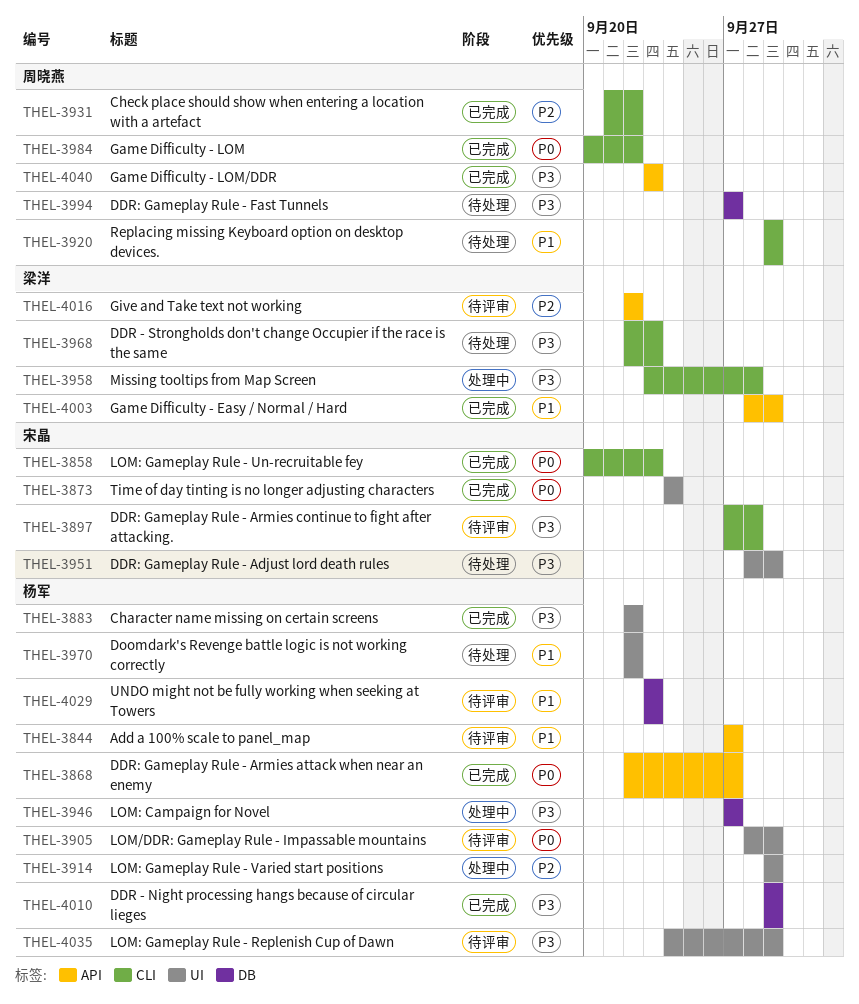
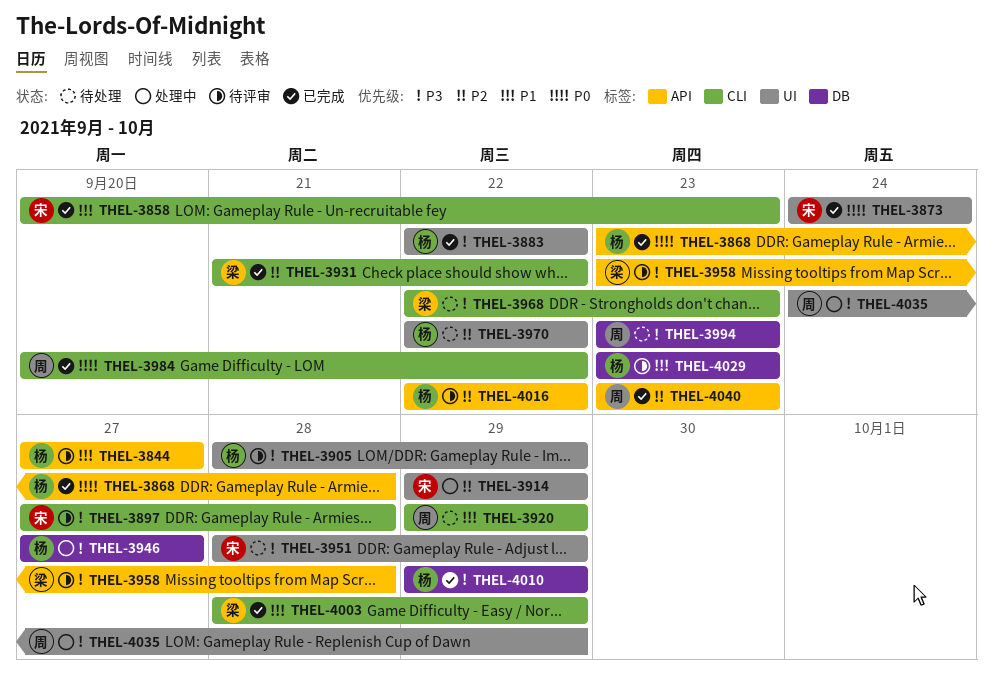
THEL-3858, priority: P0 -> P1
THEL-3868, start: Sep 22 -> Sep 23
THEL-3868, due: Sep 27 -> Sep 28
THEL-3905, priority: P0 -> P3
THEL-3914, owner: 杨军 -> 宋晶
THEL-3931, owner: 周晓燕 -> 梁洋
THEL-3958, status: 处理中 -> 待评审
THEL-3958, label: CLI -> API
THEL-3970, priority: P1 -> P2
THEL-3994, start: Sep 27 -> Sep 23
THEL-3994, due: Sep 27 -> Sep 23
THEL-4003, label: API -> CLI
THEL-4016, owner: 梁洋 -> 杨军
THEL-4035, status: 待评审 -> 处理中
THEL-4035, owner: 杨军 -> 周晓燕
THEL-4040, priority: P3 -> P2

